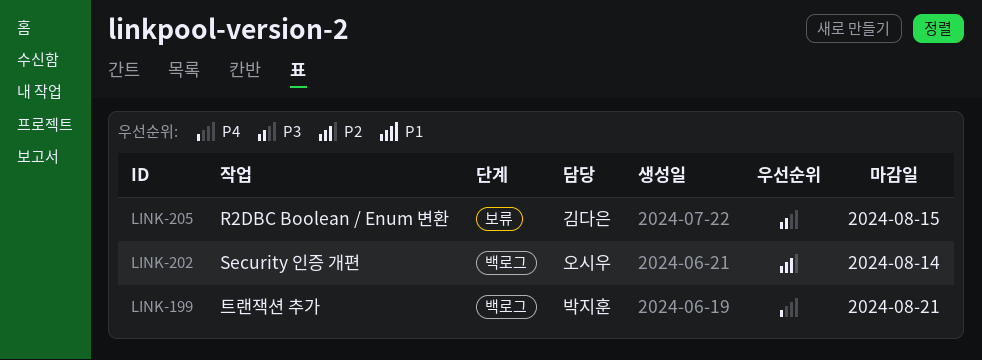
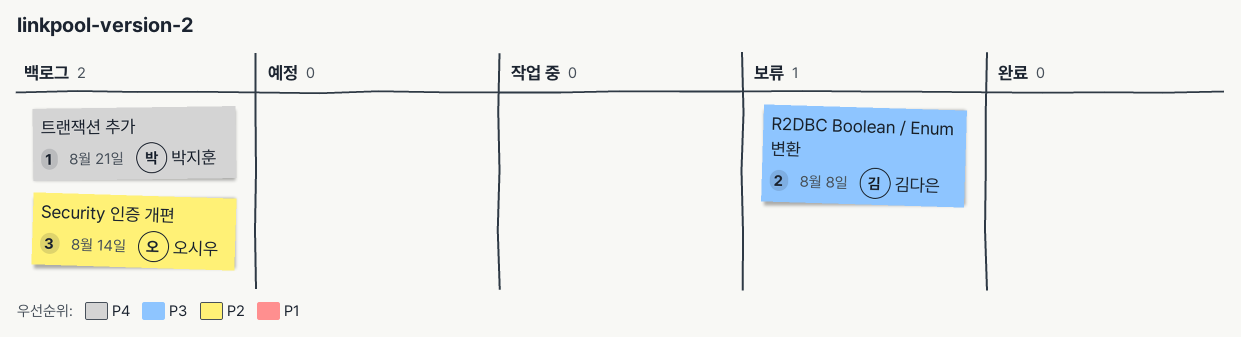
R2DBC Boolean / Enum 변환, due: Aug 15 -> Aug 8

